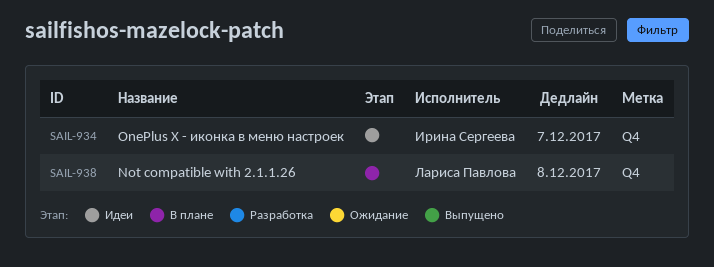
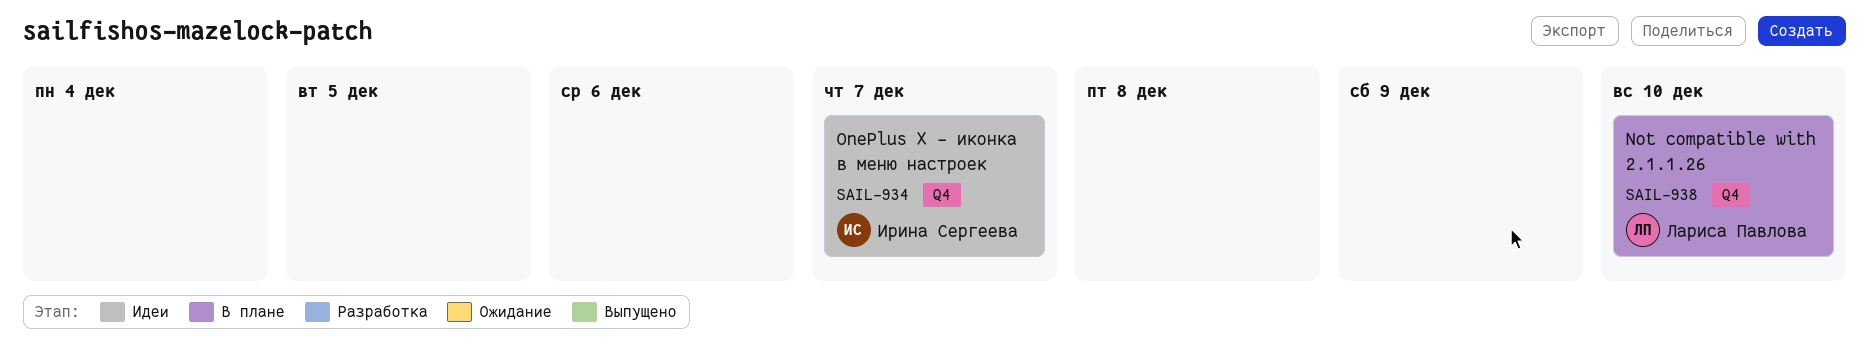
SAIL-938, due: Dec 8 -> Dec 10

